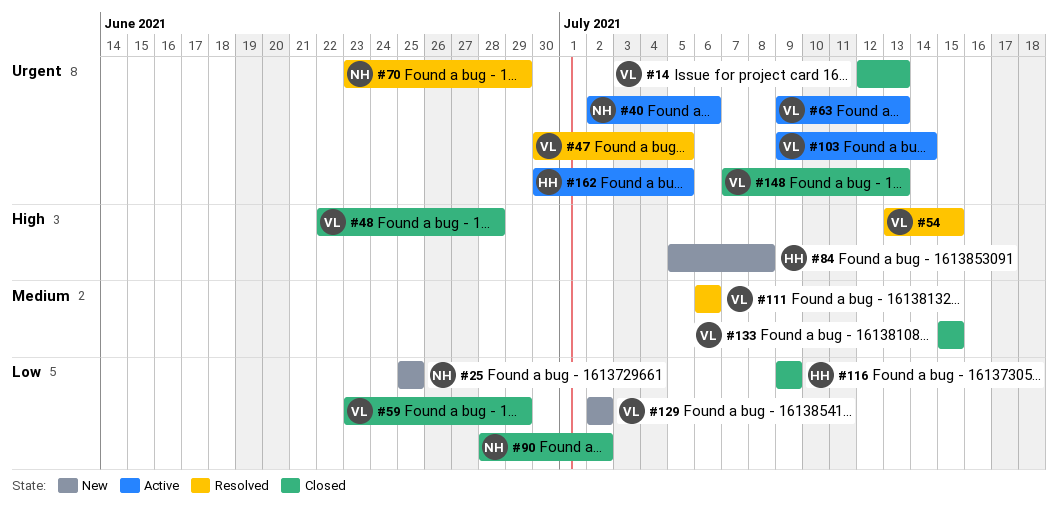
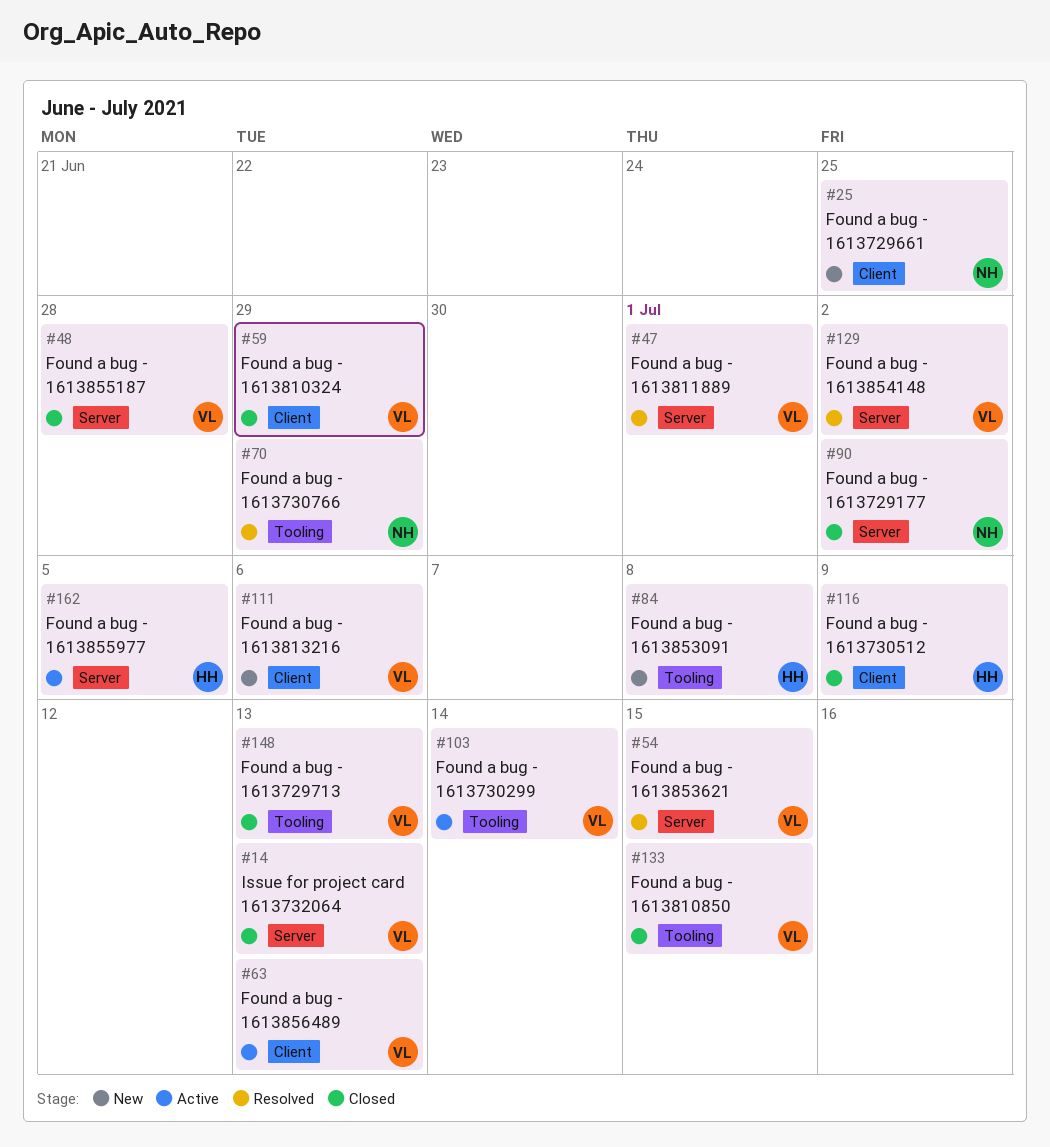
#40: present -> none
#47, due: Jul 5 -> Jul 1
#111, status: Resolved -> New
#129, status: New -> Resolved

